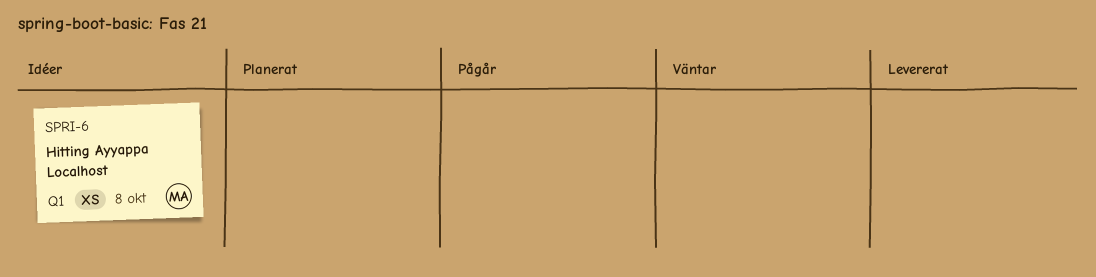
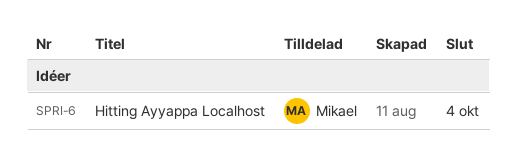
SPRI-6, due: Oct 8 -> Oct 4

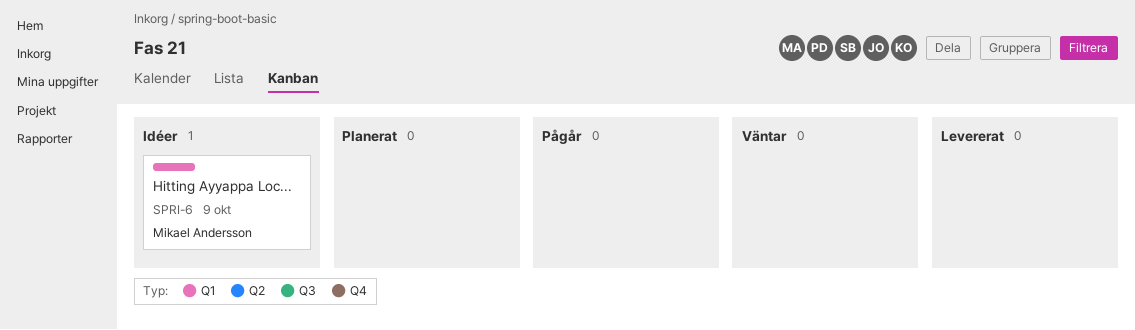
SPRI-6, due: Oct 4 -> Oct 9

